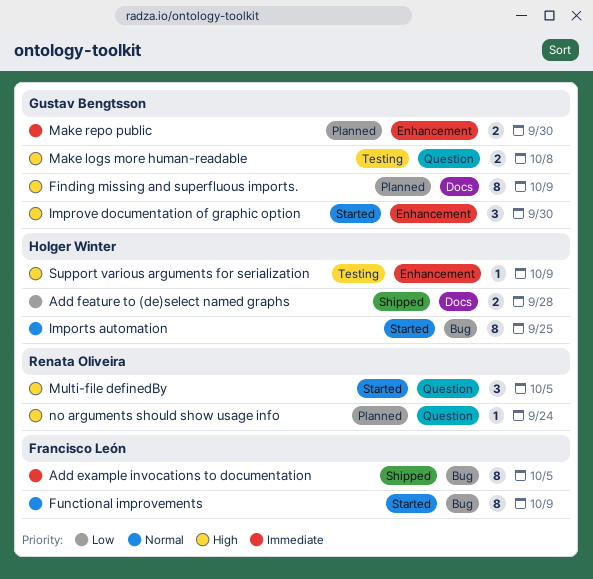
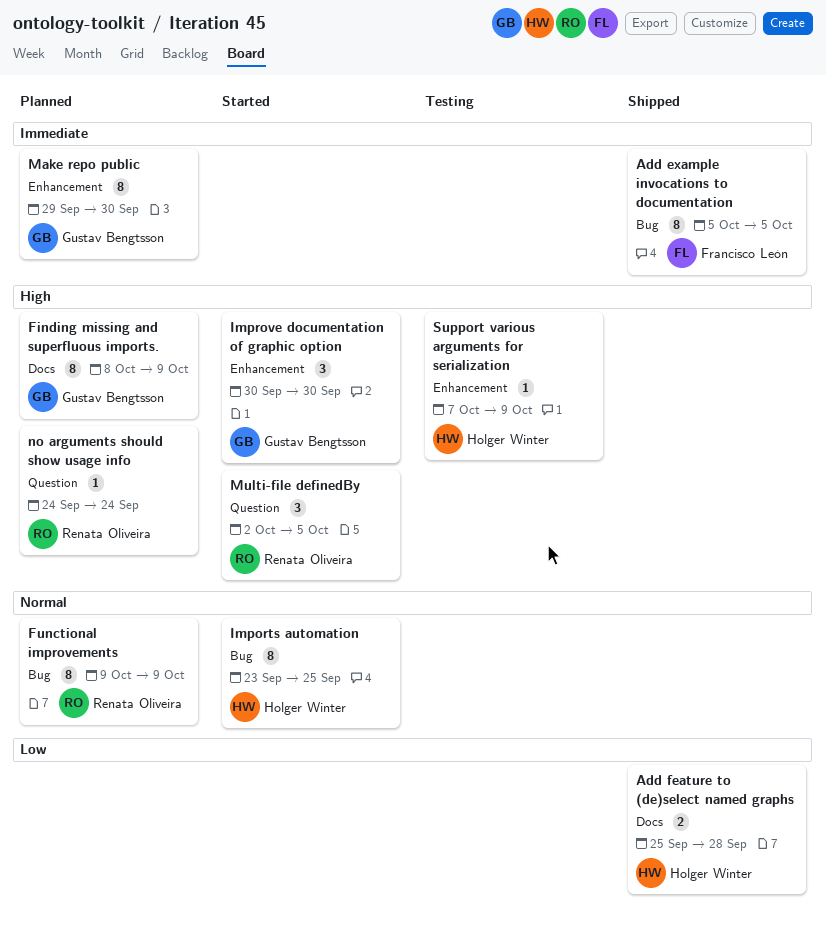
Functional improvements, status: Started -> Planned
Functional improvements, owner: Francisco León -> Renata Oliveira
Make logs more human-readable: present -> none
Make repo public, estimate: 2 -> 8

